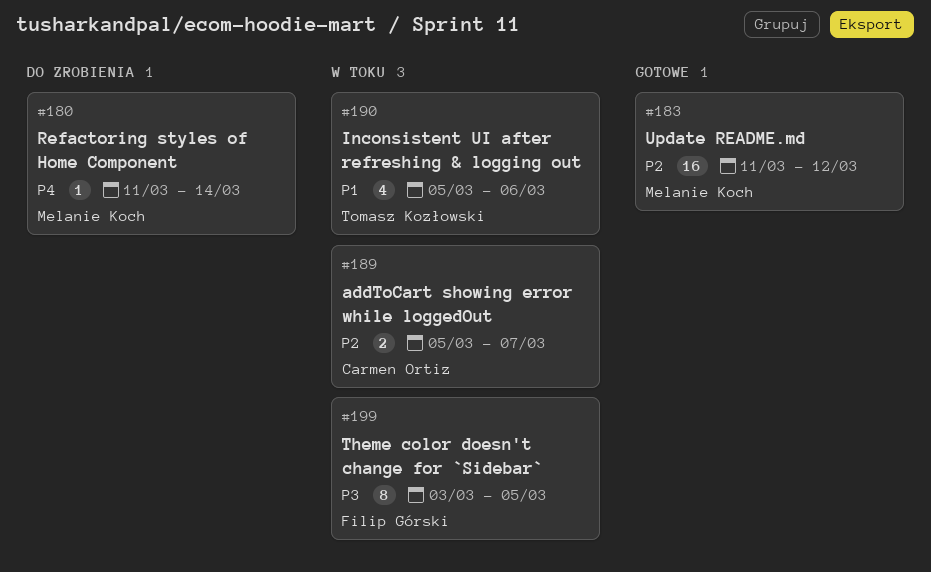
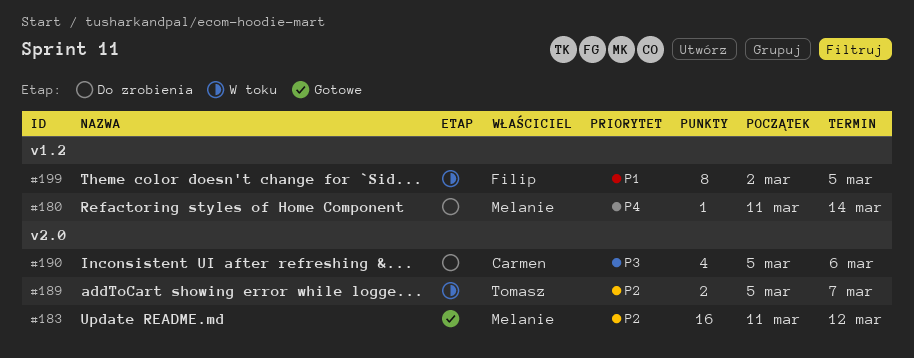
#189, owner: Carmen Ortiz -> Tomasz Kozłowski
#190, status: W toku -> Do zrobienia
#190, owner: Tomasz Kozłowski -> Carmen Ortiz
#190, priority: P1 -> P3
#199, priority: P3 -> P1
#199, start: Mar 3 -> Mar 2

